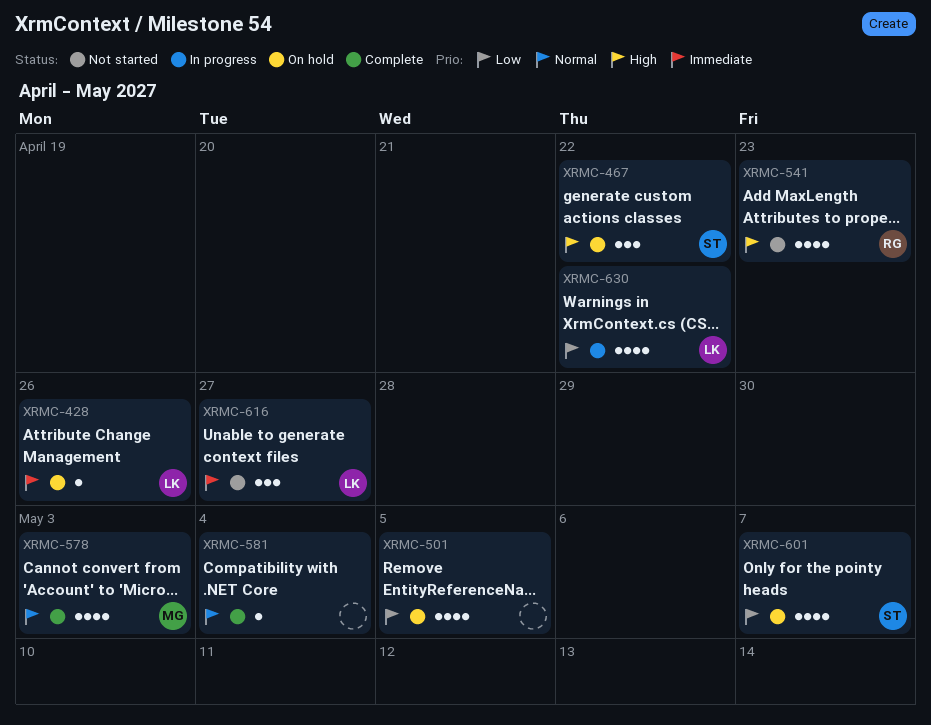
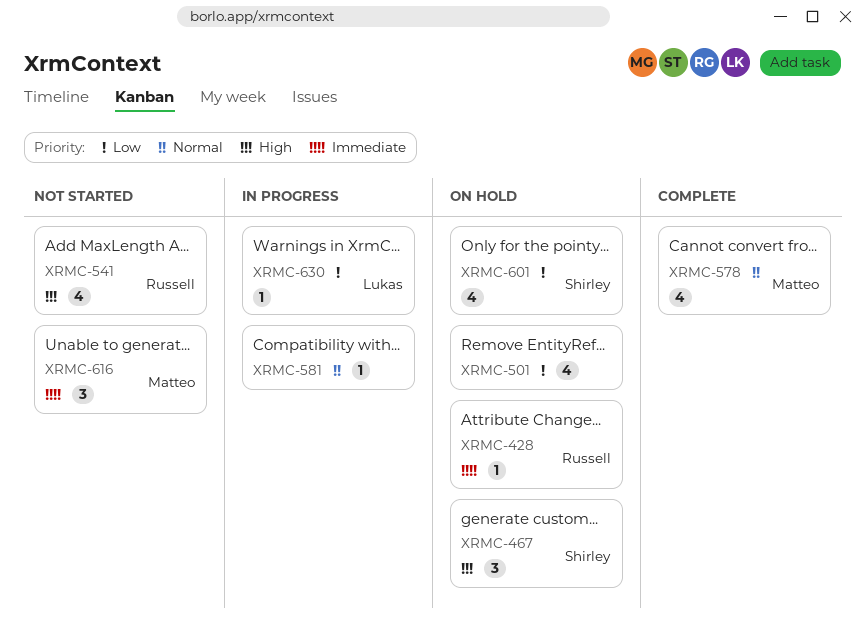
XRMC-428, owner: Lukas -> Russell
XRMC-581, status: Complete -> In progress
XRMC-616, owner: Lukas -> Matteo
XRMC-630, estimate: 4 -> 1

